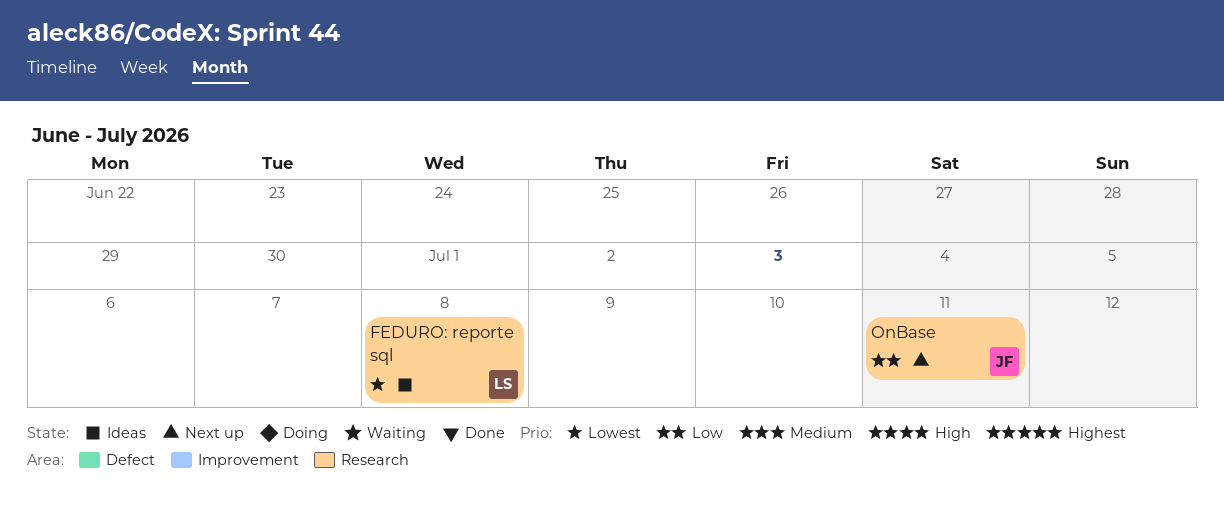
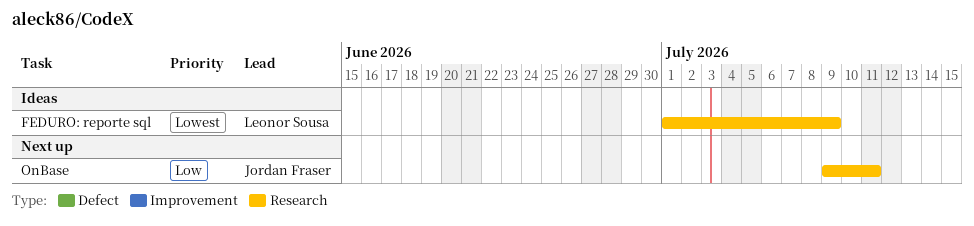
FEDURO: reporte sql, due: Jul 8 -> Jul 9

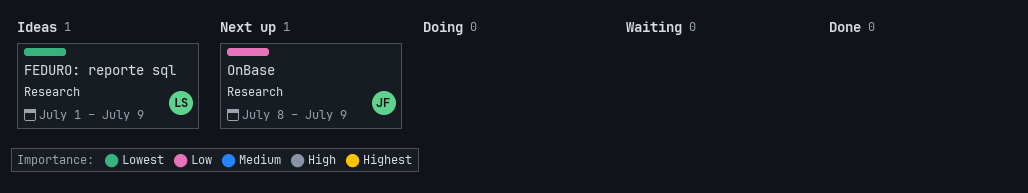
OnBase, start: Jul 9 -> Jul 8
OnBase, due: Jul 11 -> Jul 9

